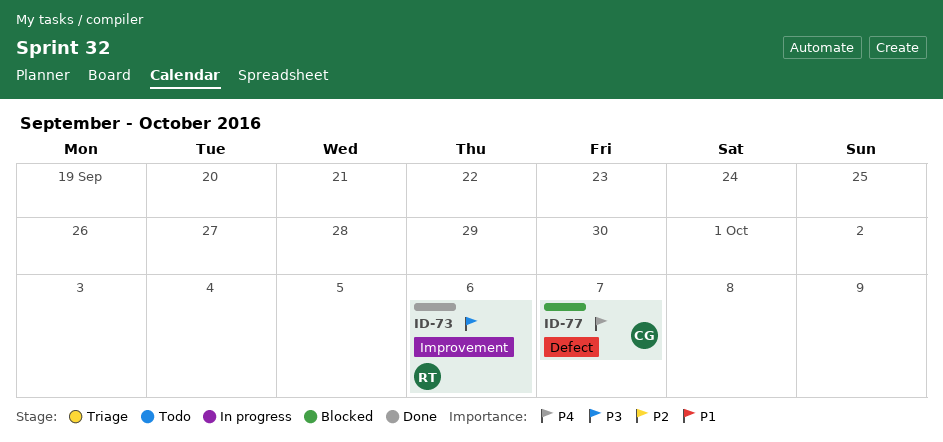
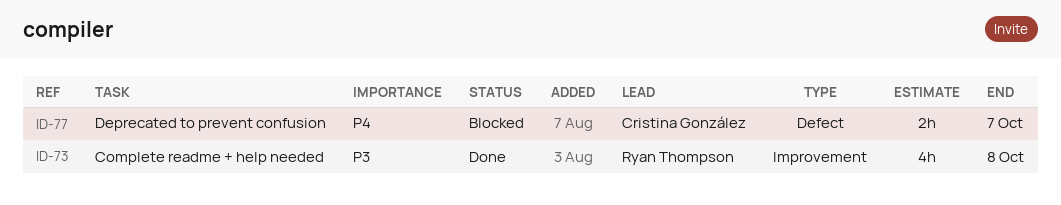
ID-73, due: Oct 6 -> Oct 8

